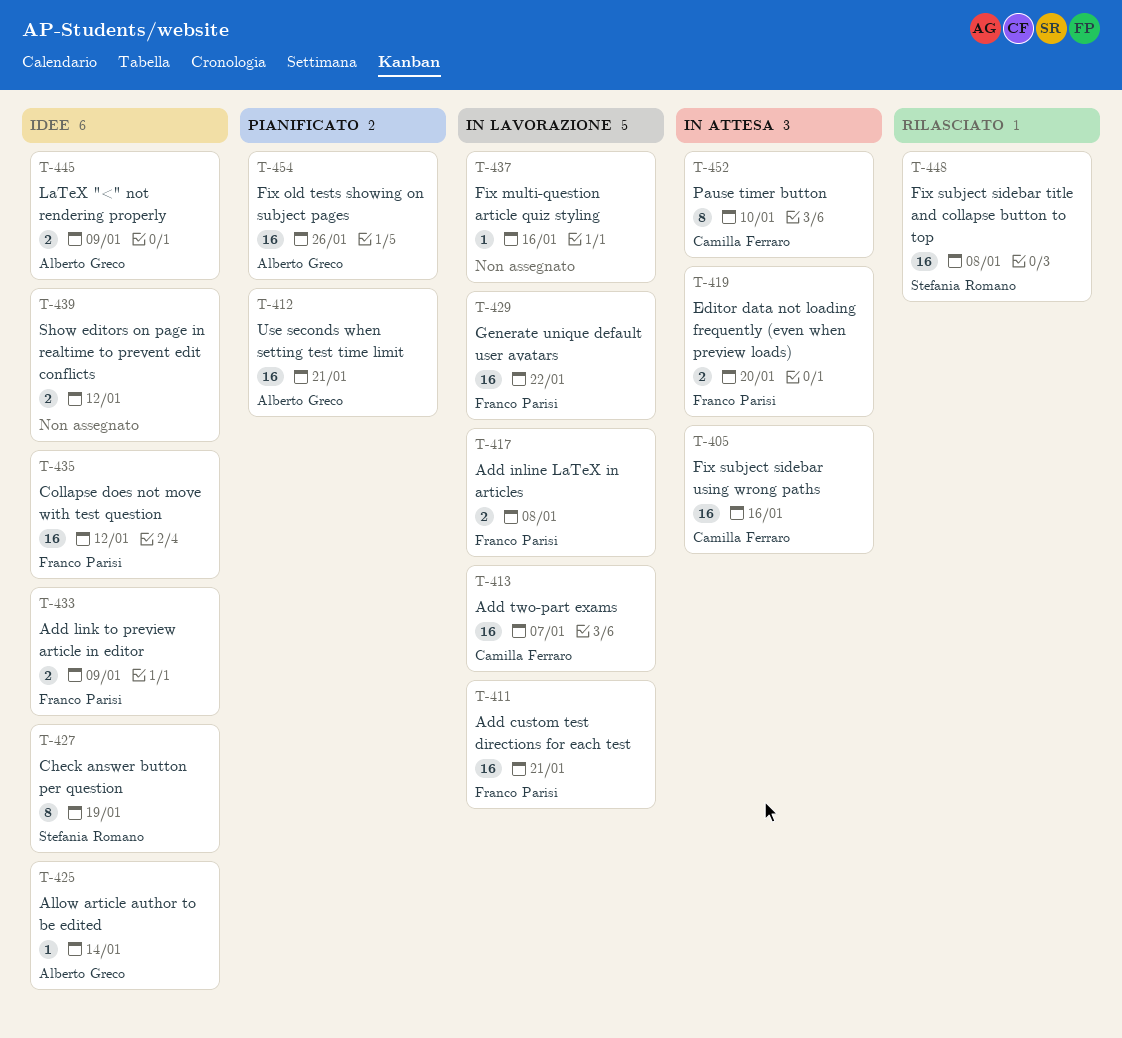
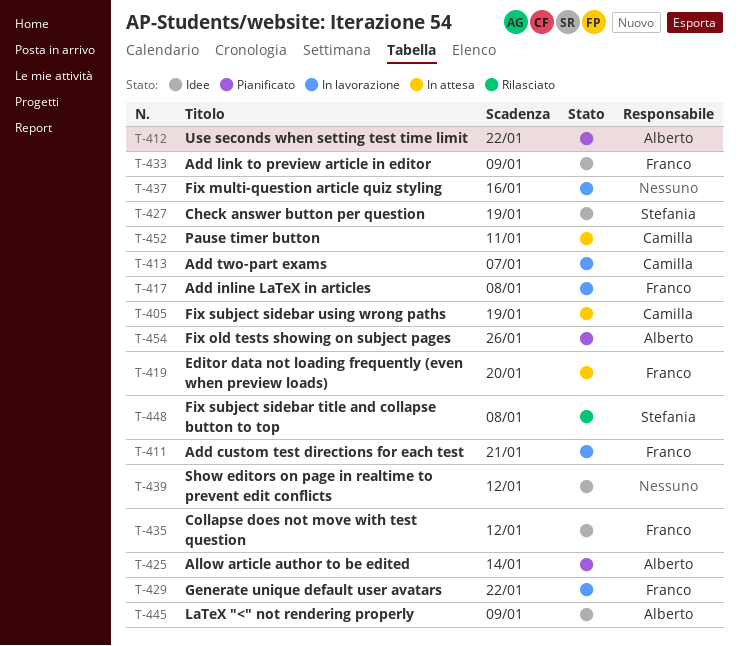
T-405, due: Jan 16 -> Jan 19
T-412, due: Jan 21 -> Jan 22
T-425, status: Idee -> Pianificato
T-452, due: Jan 10 -> Jan 11

